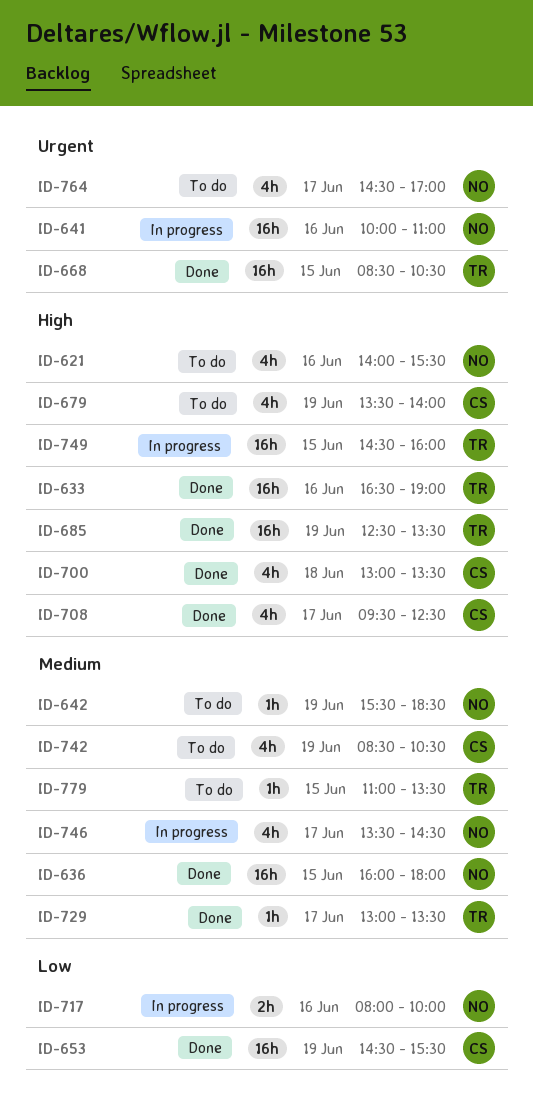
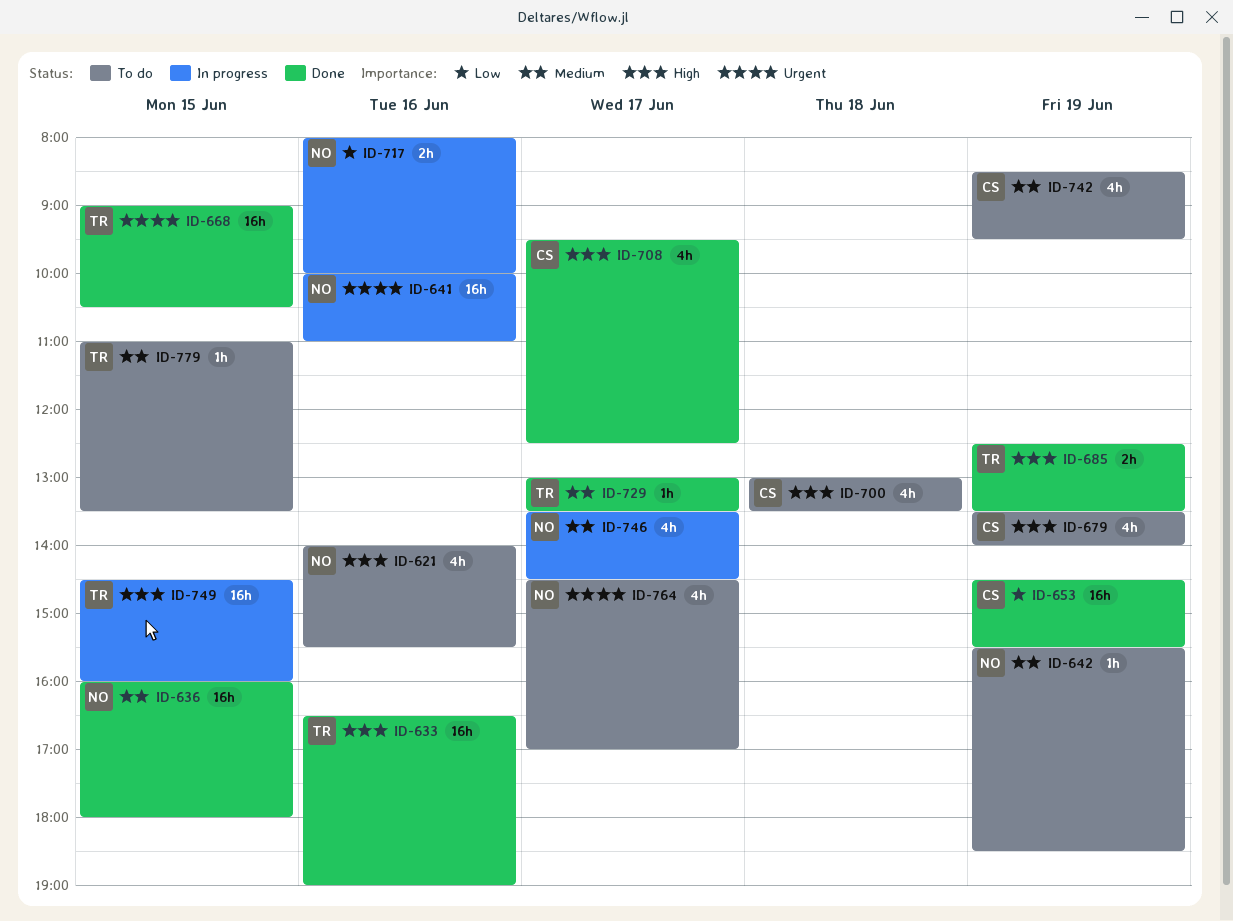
ID-668, begins: 08:30 -> 09:00
ID-685, estimate: 16h -> 2h
ID-700, status: Done -> To do
ID-742, ends: 10:30 -> 09:30

